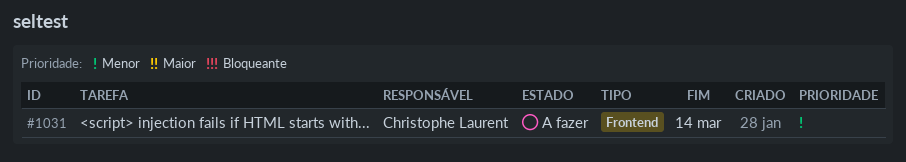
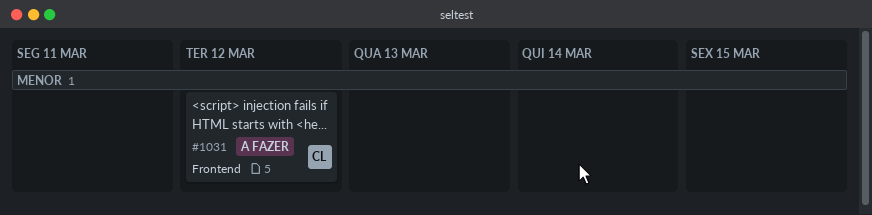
#1031, due: Mar 14 -> Mar 12

